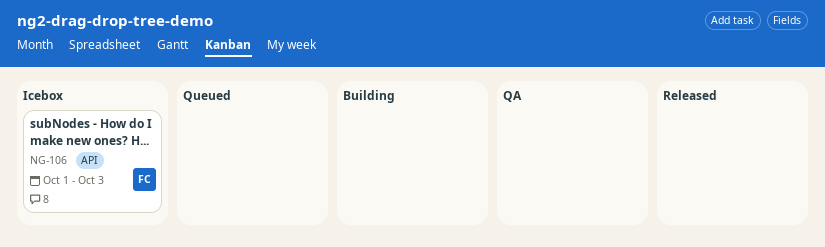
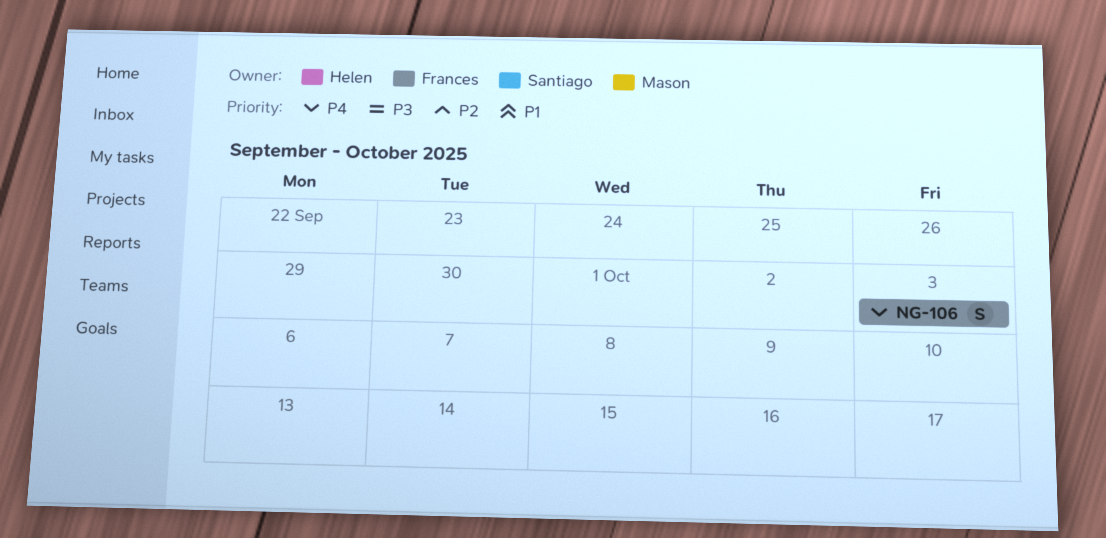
NG-106, start: Oct 1 -> Oct 3

